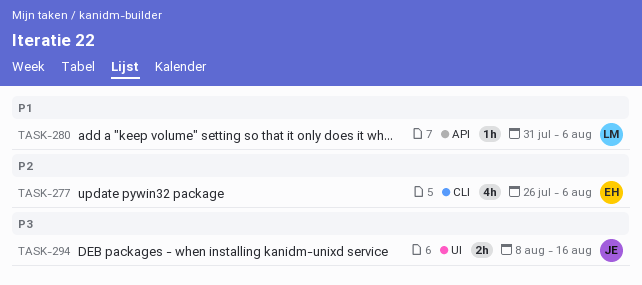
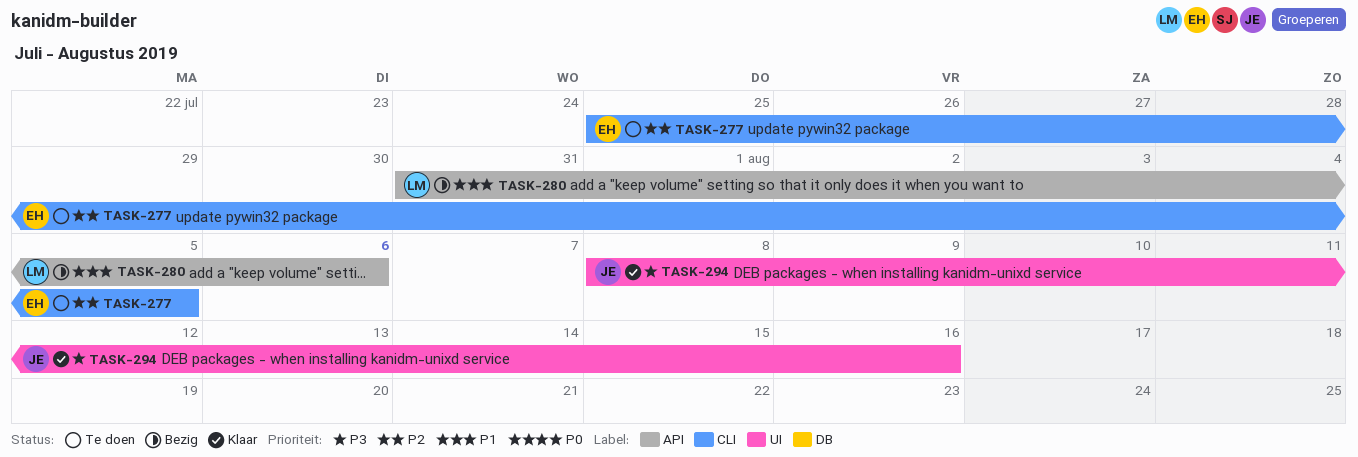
TASK-277, start: Jul 26 -> Jul 25
TASK-277, due: Aug 6 -> Aug 5

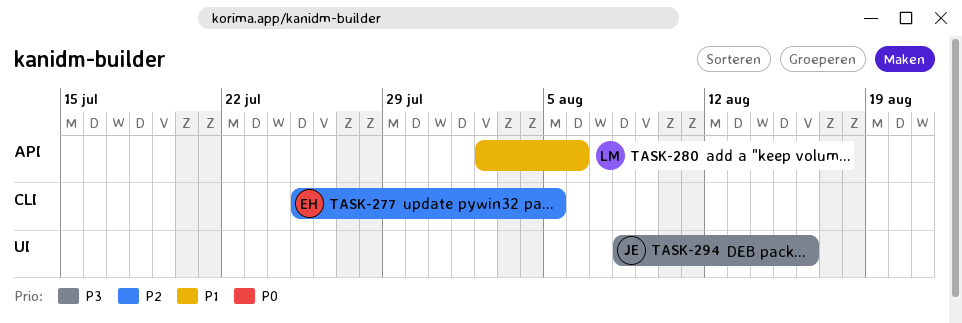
TASK-280, start: Jul 31 -> Aug 2

